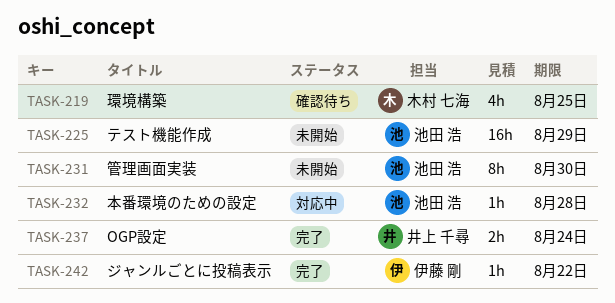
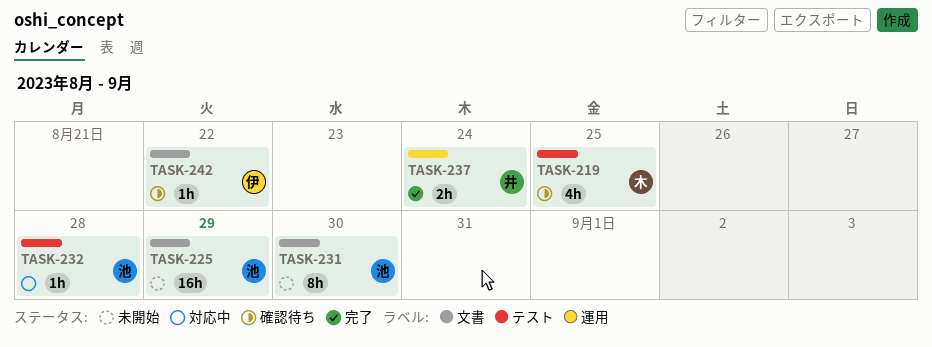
TASK-242, status: 完了 -> 確認待ち

